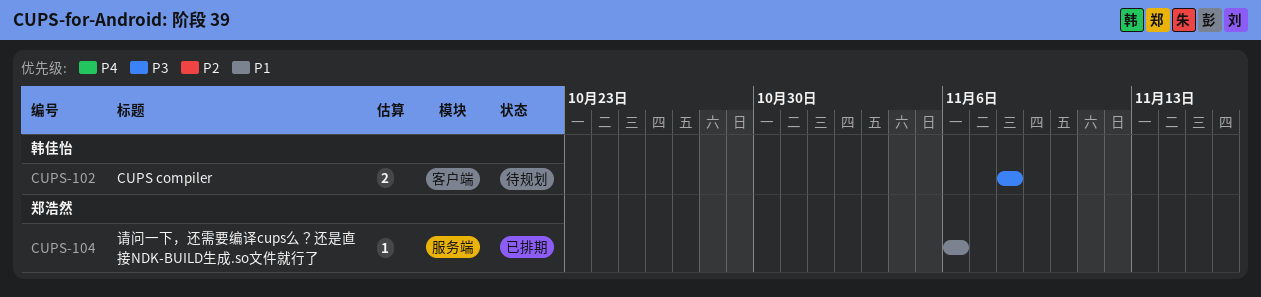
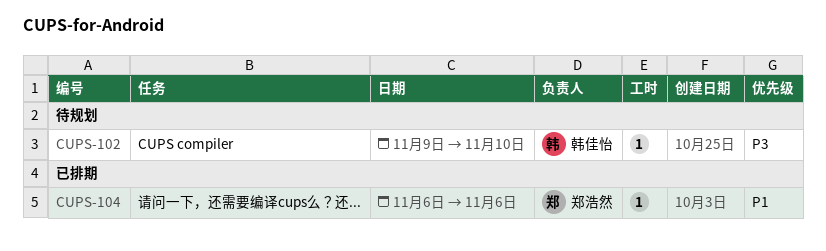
CUPS-102, estimate: 2 -> 1
CUPS-102, start: Nov 8 -> Nov 9
CUPS-102, due: Nov 8 -> Nov 10

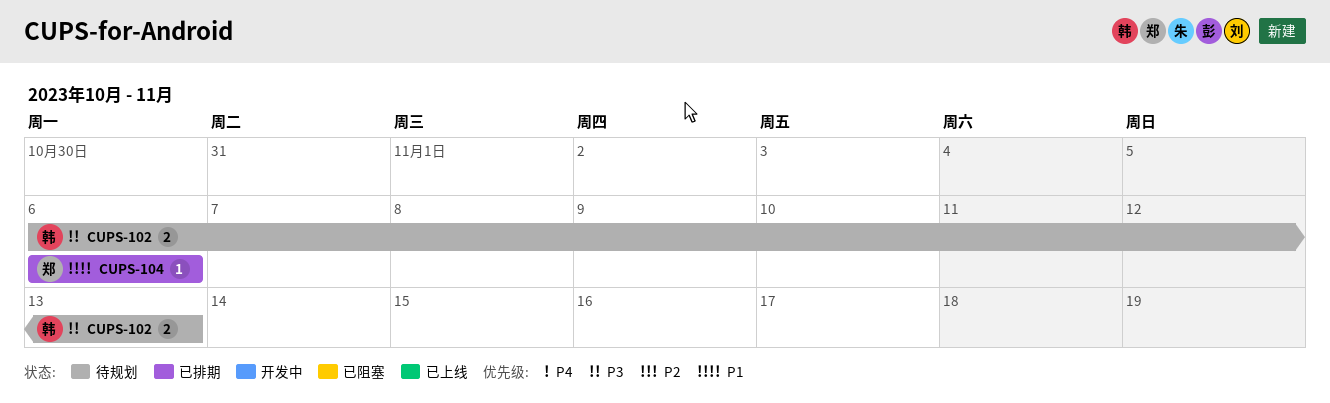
CUPS-102, estimate: 1 -> 2
CUPS-102, start: Nov 9 -> Nov 6
CUPS-102, due: Nov 10 -> Nov 13

